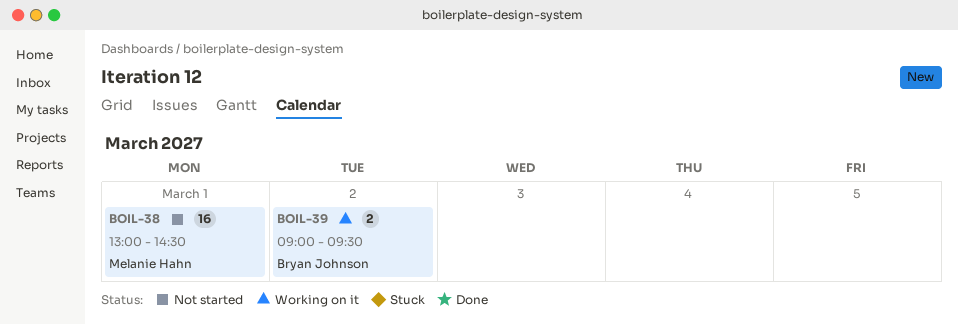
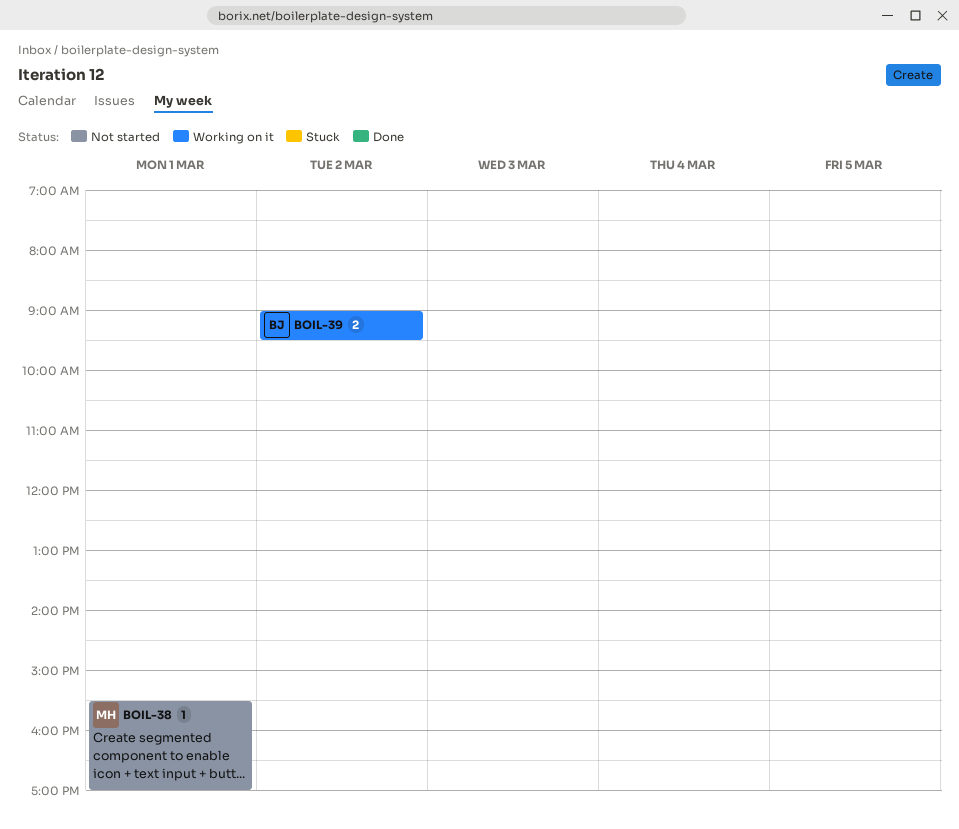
BOIL-38, estimate: 16 -> 1
BOIL-38, begins: 13:00 -> 15:30
BOIL-38, ends: 14:30 -> 17:00

